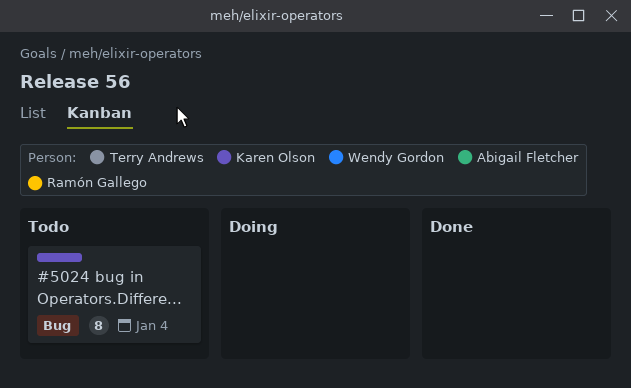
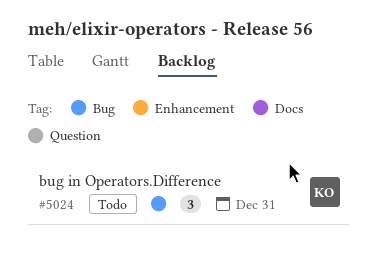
#5024, estimate: 8 -> 3
#5024, due: Jan 4 -> Dec 31

